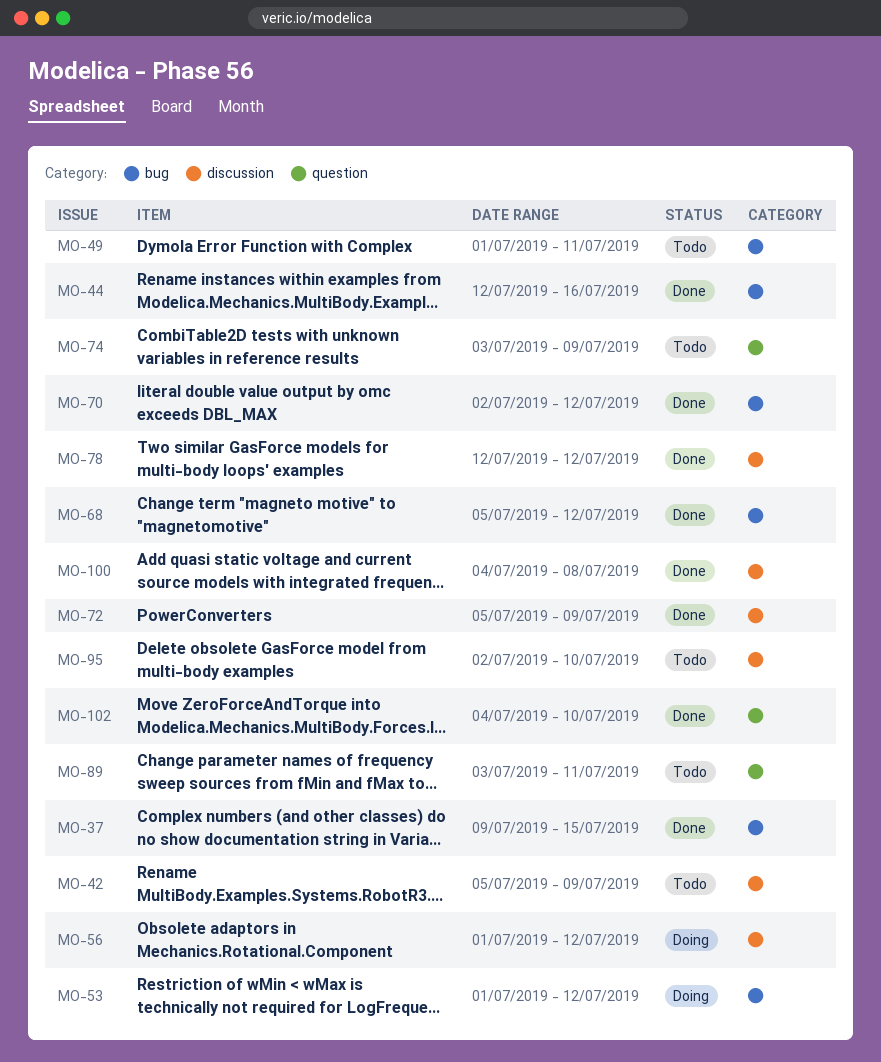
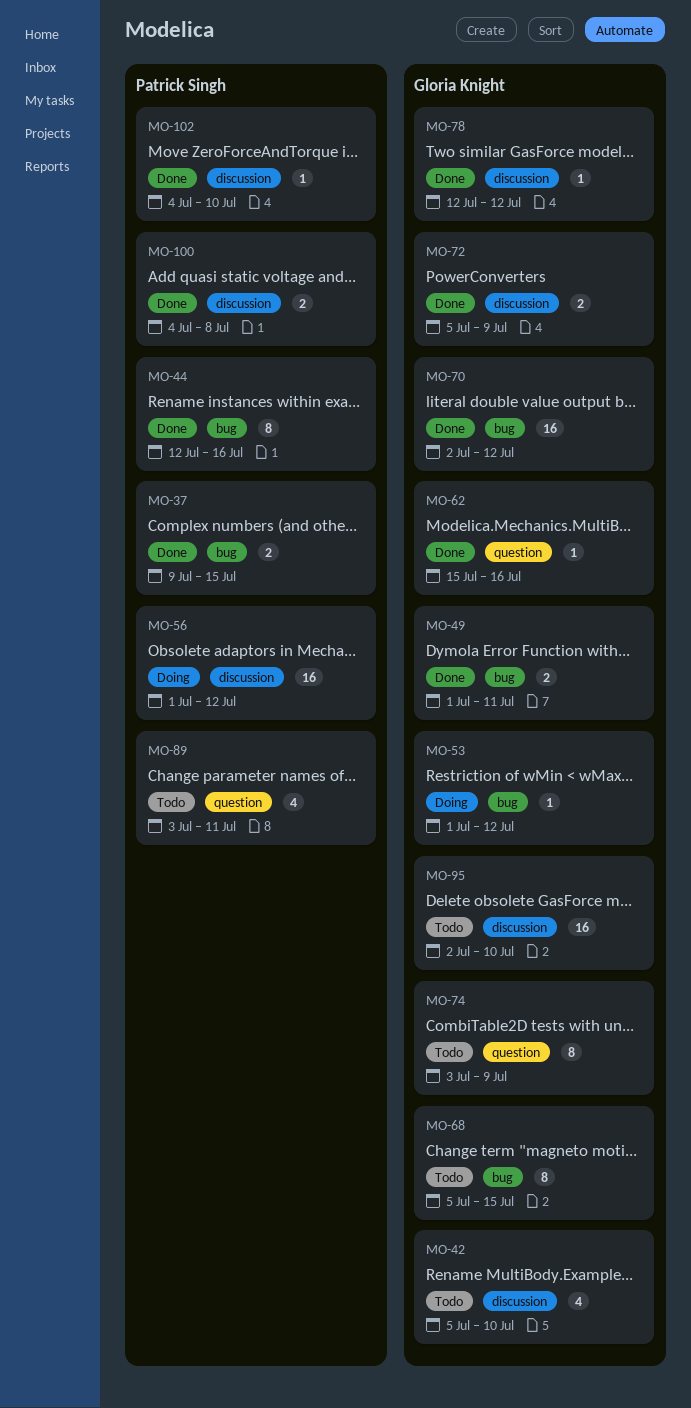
MO-42, due: Jul 9 -> Jul 10
MO-49, status: Todo -> Done
MO-62: none -> present
MO-68, status: Done -> Todo
MO-68, due: Jul 12 -> Jul 15
MO-102, label: question -> discussion

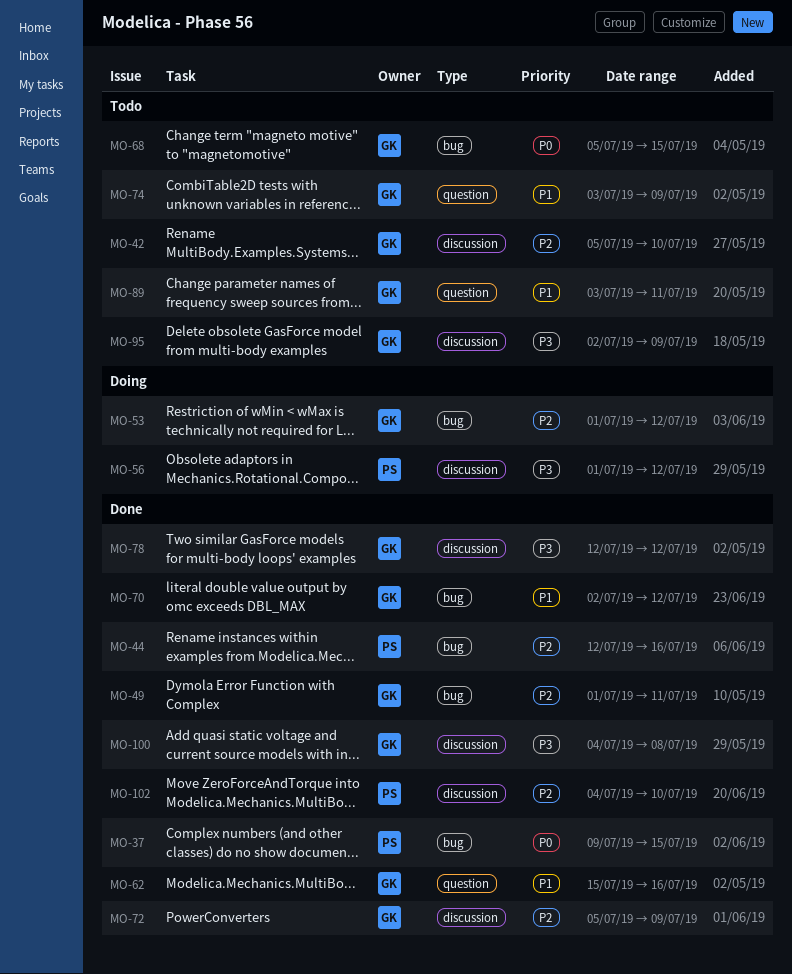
MO-89, owner: Patrick Singh -> Gloria Knight
MO-95, due: Jul 10 -> Jul 9
MO-100, owner: Patrick Singh -> Gloria Knight

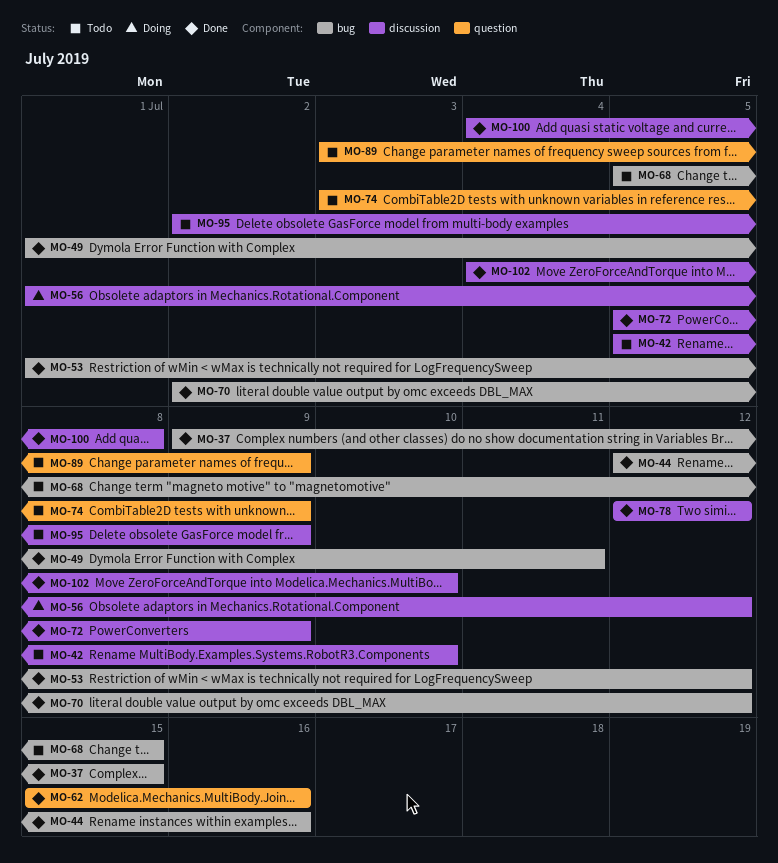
MO-53, status: Doing -> Done
MO-89, due: Jul 11 -> Jul 9

